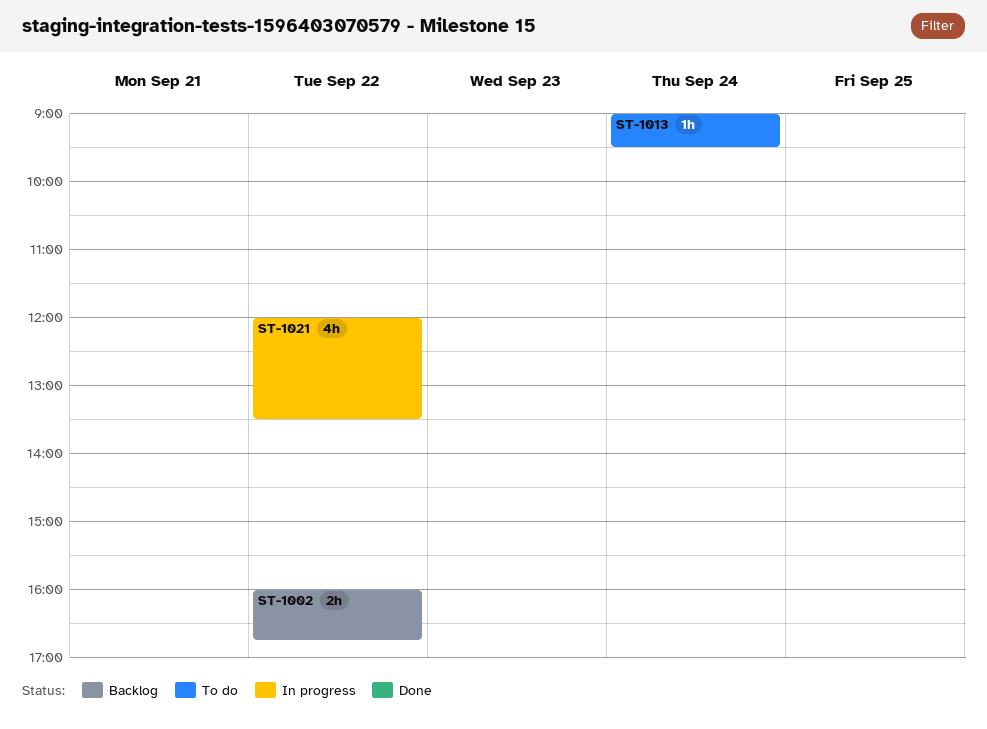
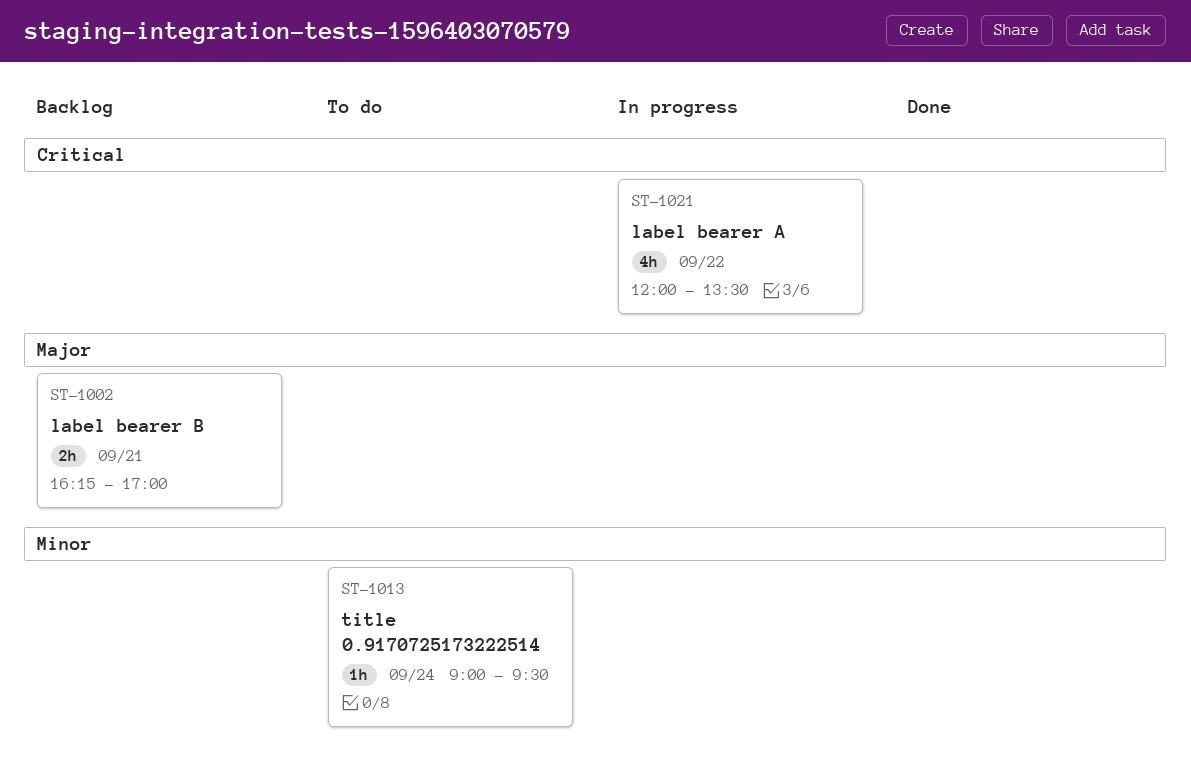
ST-1002, day: Sep 22 -> Sep 21
ST-1002, begins: 16:00 -> 16:15
ST-1002, ends: 16:45 -> 17:00

